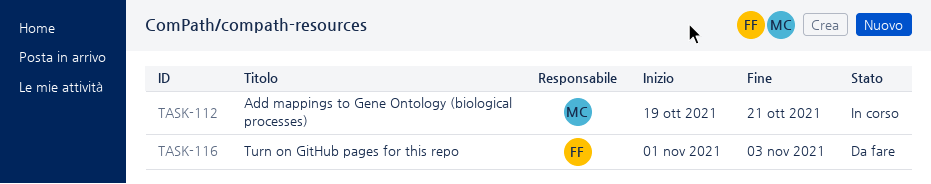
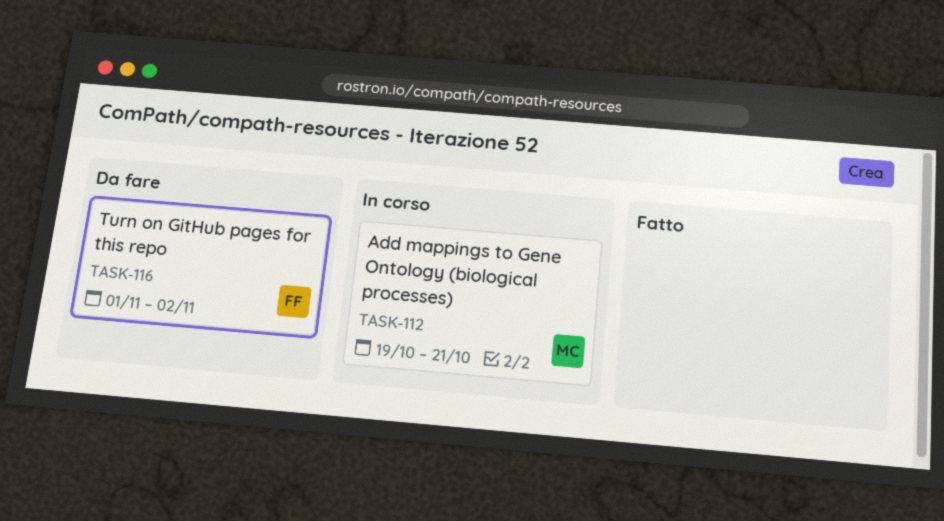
TASK-116, due: Nov 3 -> Nov 2

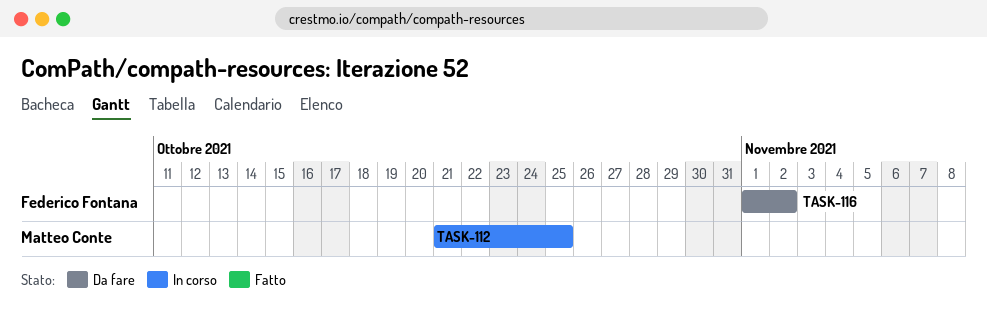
TASK-112, start: Oct 19 -> Oct 21
TASK-112, due: Oct 21 -> Oct 25

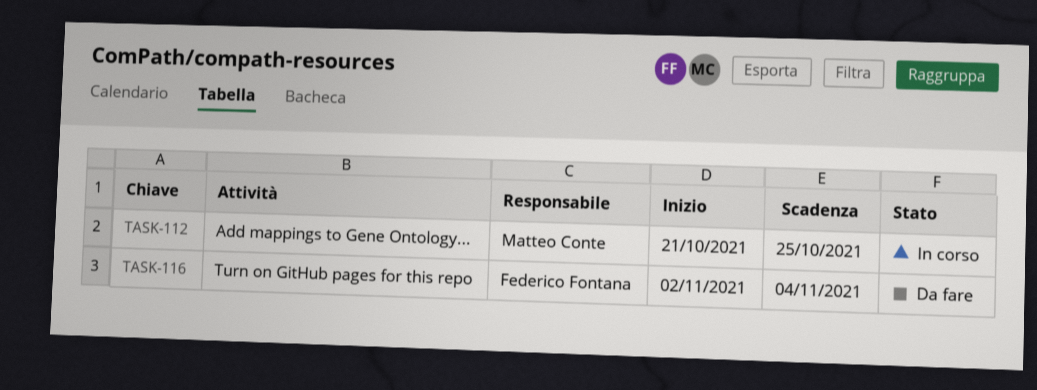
TASK-116, start: Nov 1 -> Nov 2
TASK-116, due: Nov 2 -> Nov 4

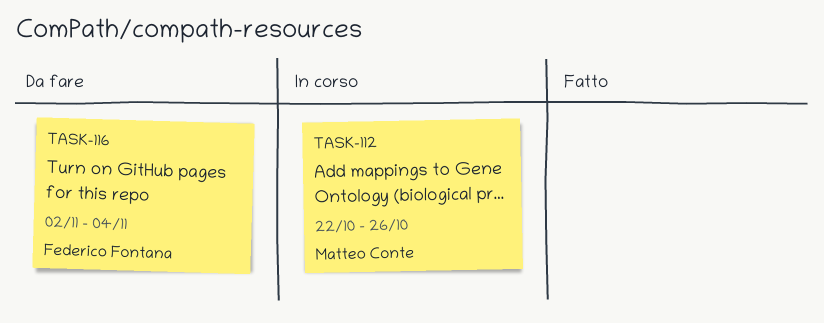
TASK-112, start: Oct 21 -> Oct 22
TASK-112, due: Oct 25 -> Oct 26

